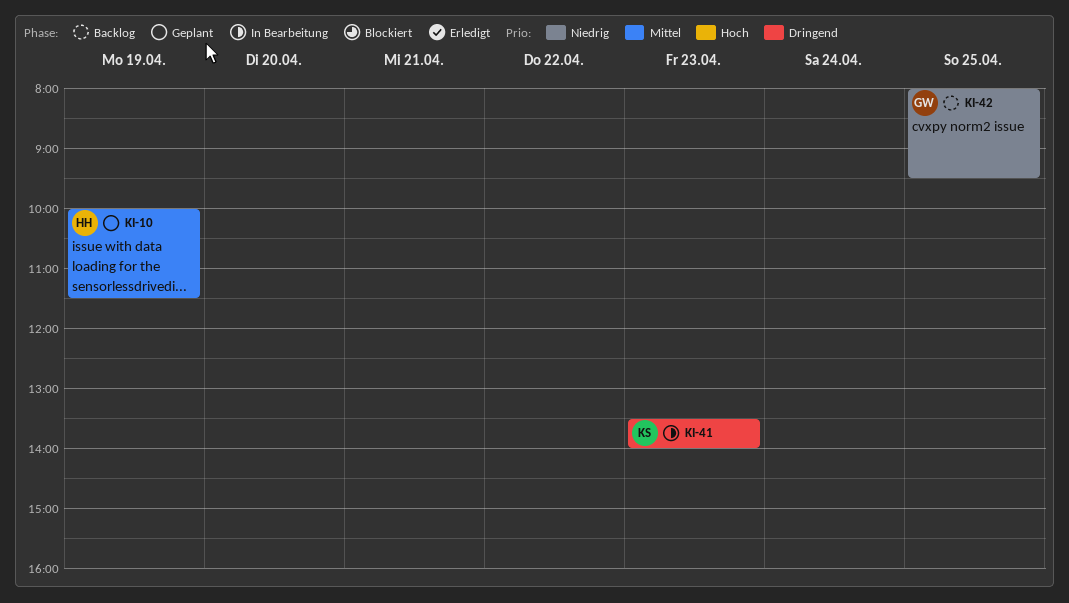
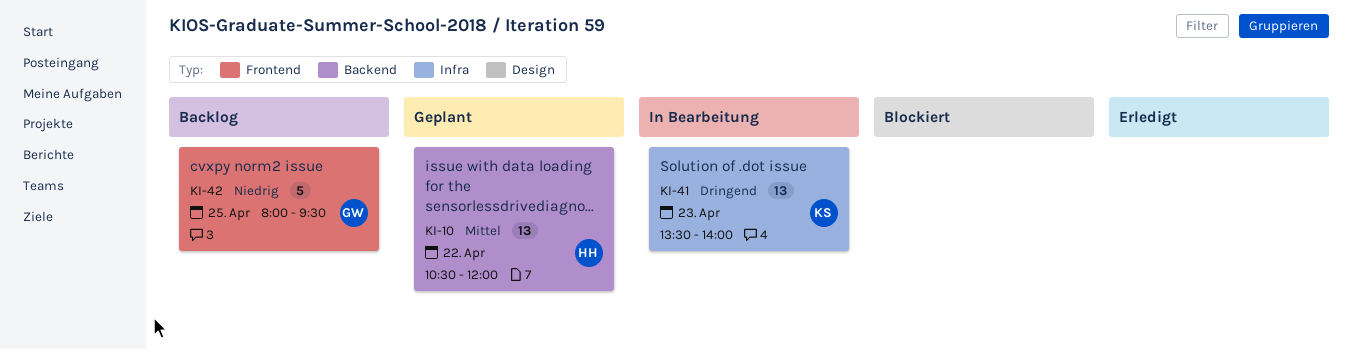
KI-10, day: Apr 19 -> Apr 22
KI-10, begins: 10:00 -> 10:30
KI-10, ends: 11:30 -> 12:00

